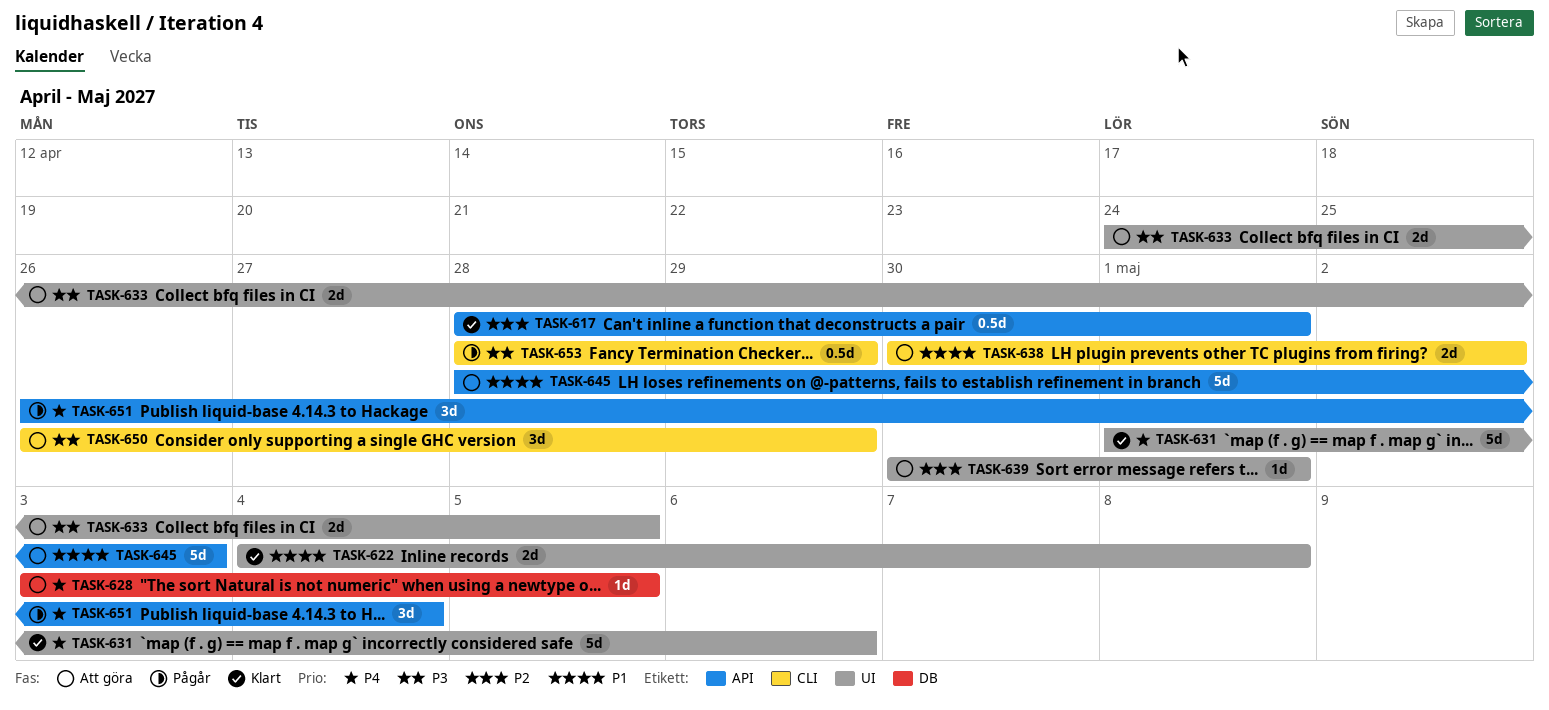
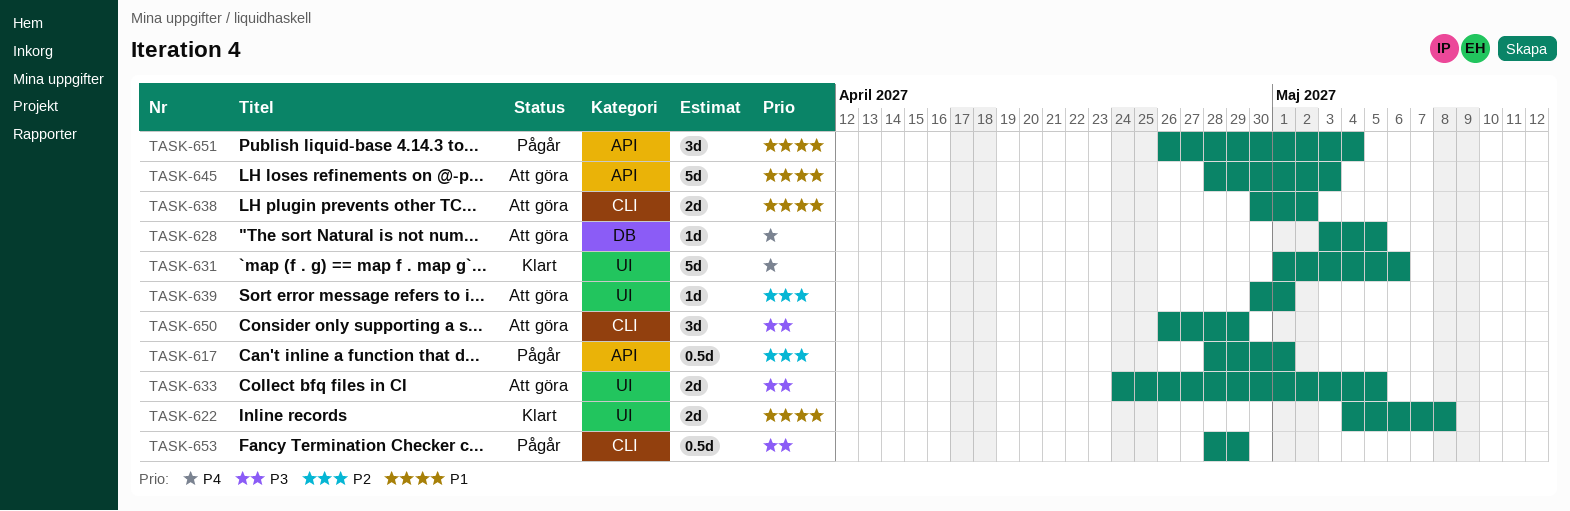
TASK-617, status: Klart -> Pågår
TASK-651, priority: P4 -> P1

